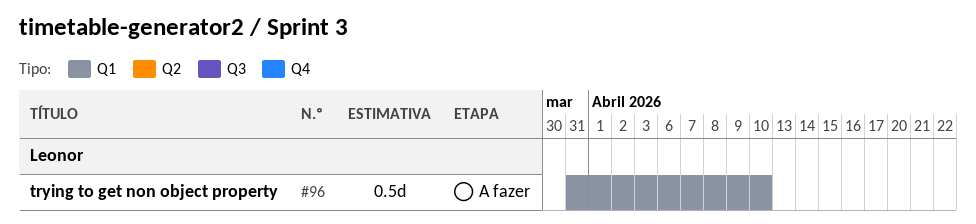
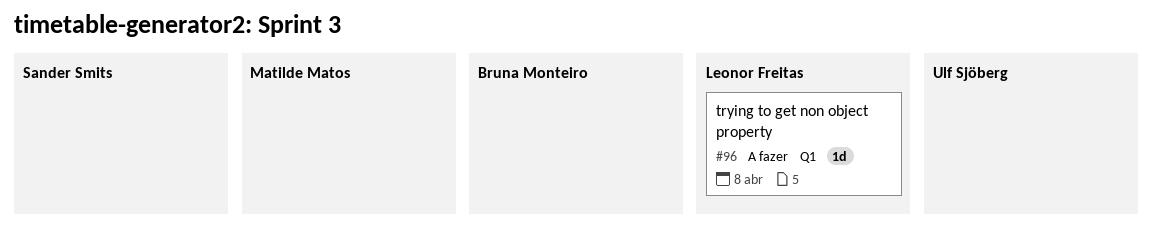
#96, estimate: 0.5d -> 1d
#96, due: Apr 10 -> Apr 8

